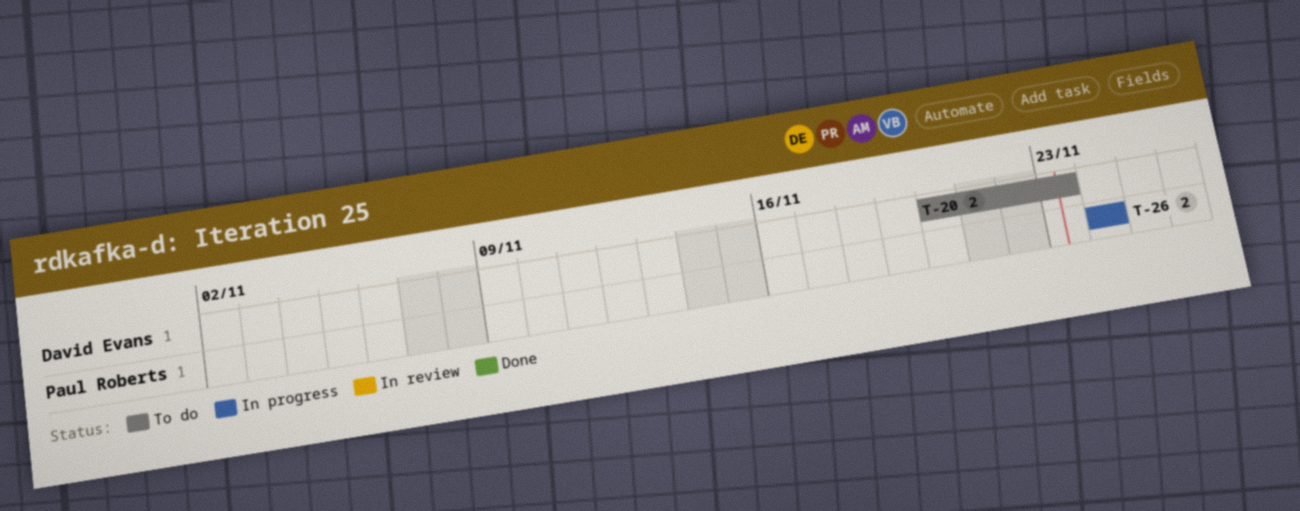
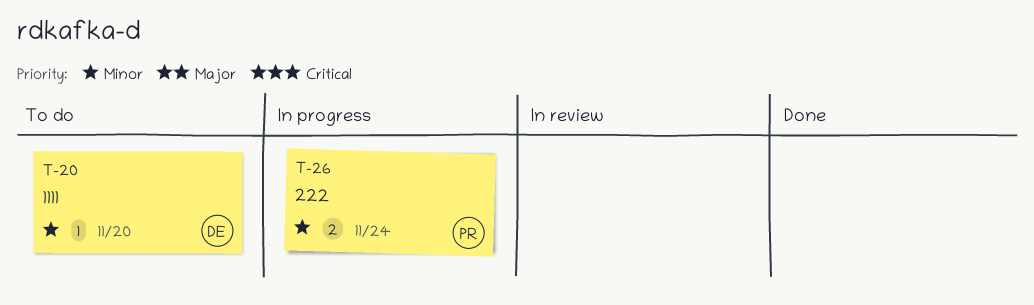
T-20, estimate: 2 -> 1
T-20, due: Nov 23 -> Nov 20

